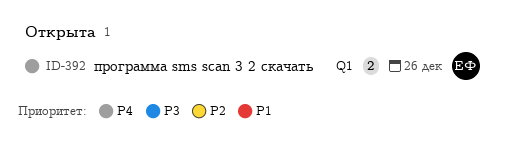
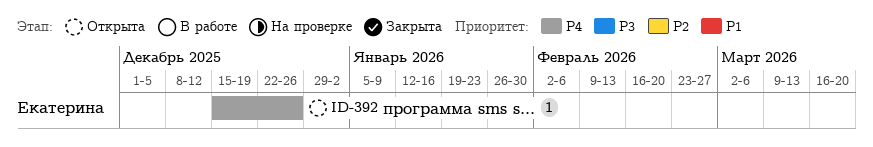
ID-392, estimate: 2 -> 1

